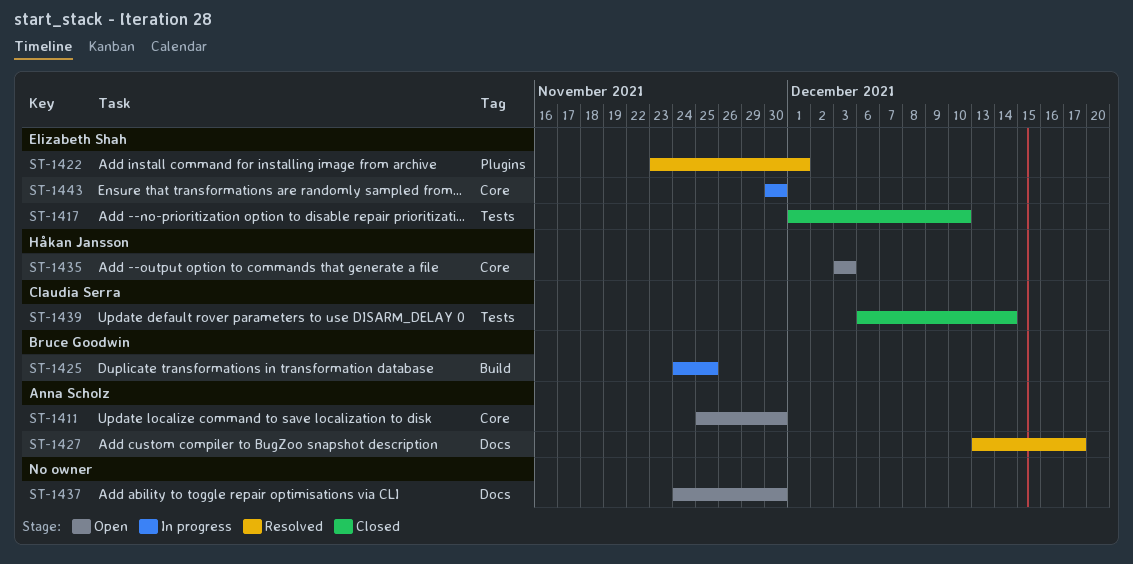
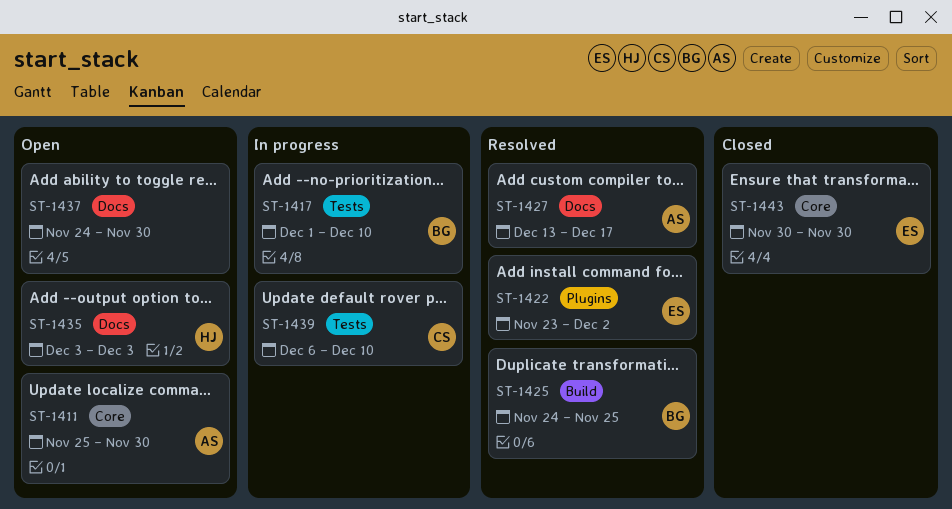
ST-1417, status: Closed -> In progress
ST-1417, owner: Elizabeth Shah -> Bruce Goodwin
ST-1422, due: Dec 1 -> Dec 2
ST-1425, status: In progress -> Resolved
ST-1435, label: Core -> Docs
ST-1439, status: Closed -> In progress
ST-1439, due: Dec 14 -> Dec 10
ST-1443, status: In progress -> Closed

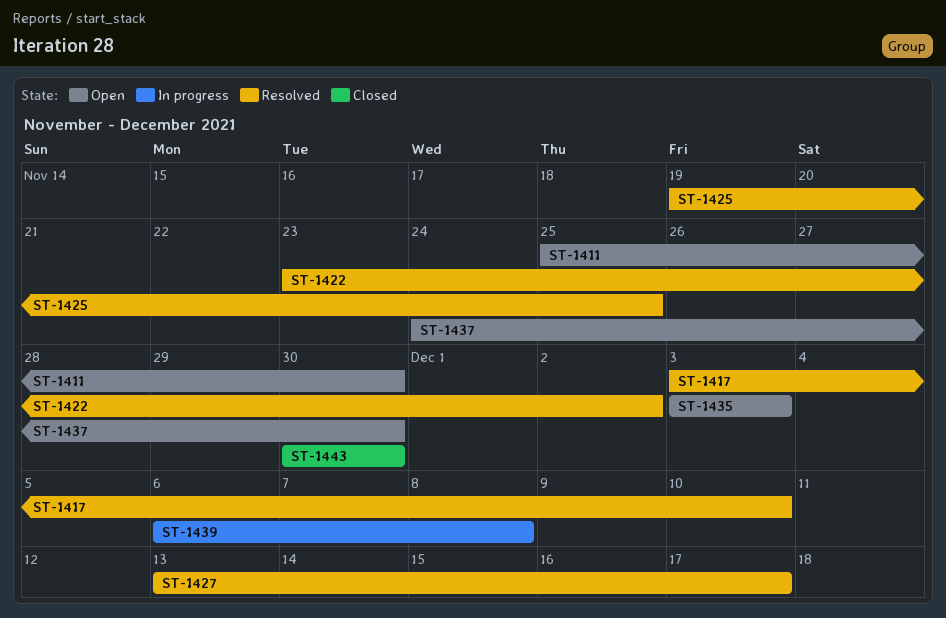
ST-1417, status: In progress -> Resolved
ST-1417, start: Dec 1 -> Dec 3
ST-1425, start: Nov 24 -> Nov 19
ST-1439, due: Dec 10 -> Dec 8

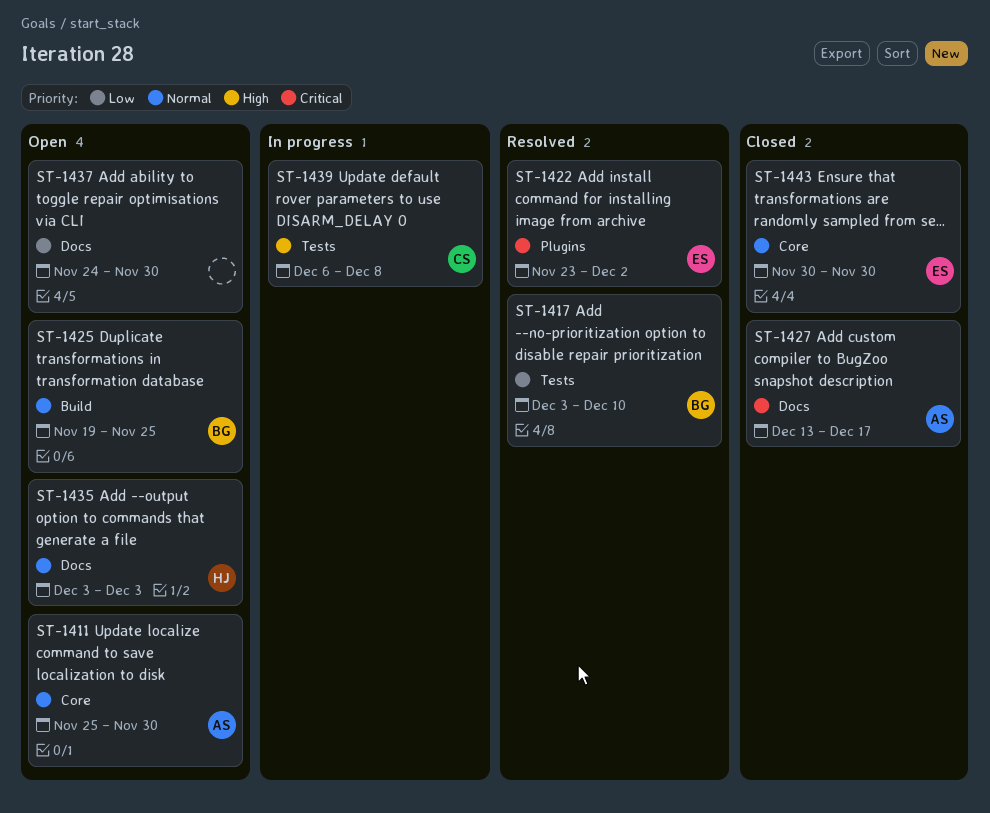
ST-1425, status: Resolved -> Open
ST-1427, status: Resolved -> Closed

